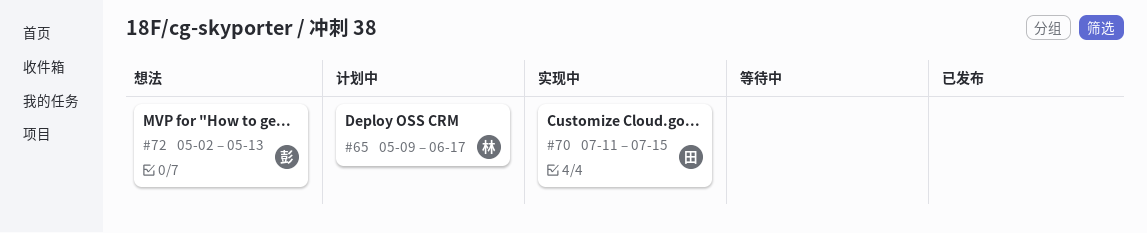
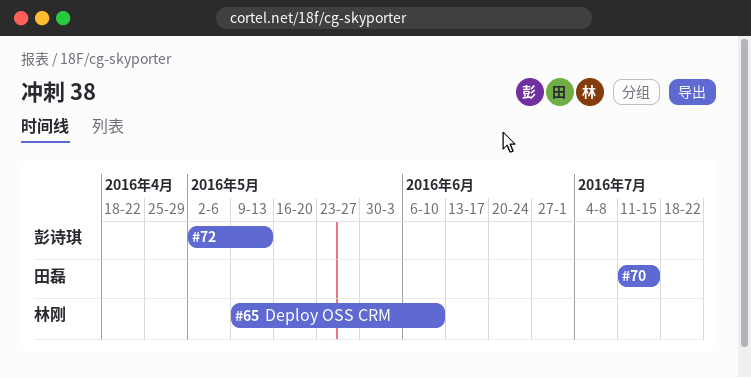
#65, due: Jun 17 -> Jun 10

